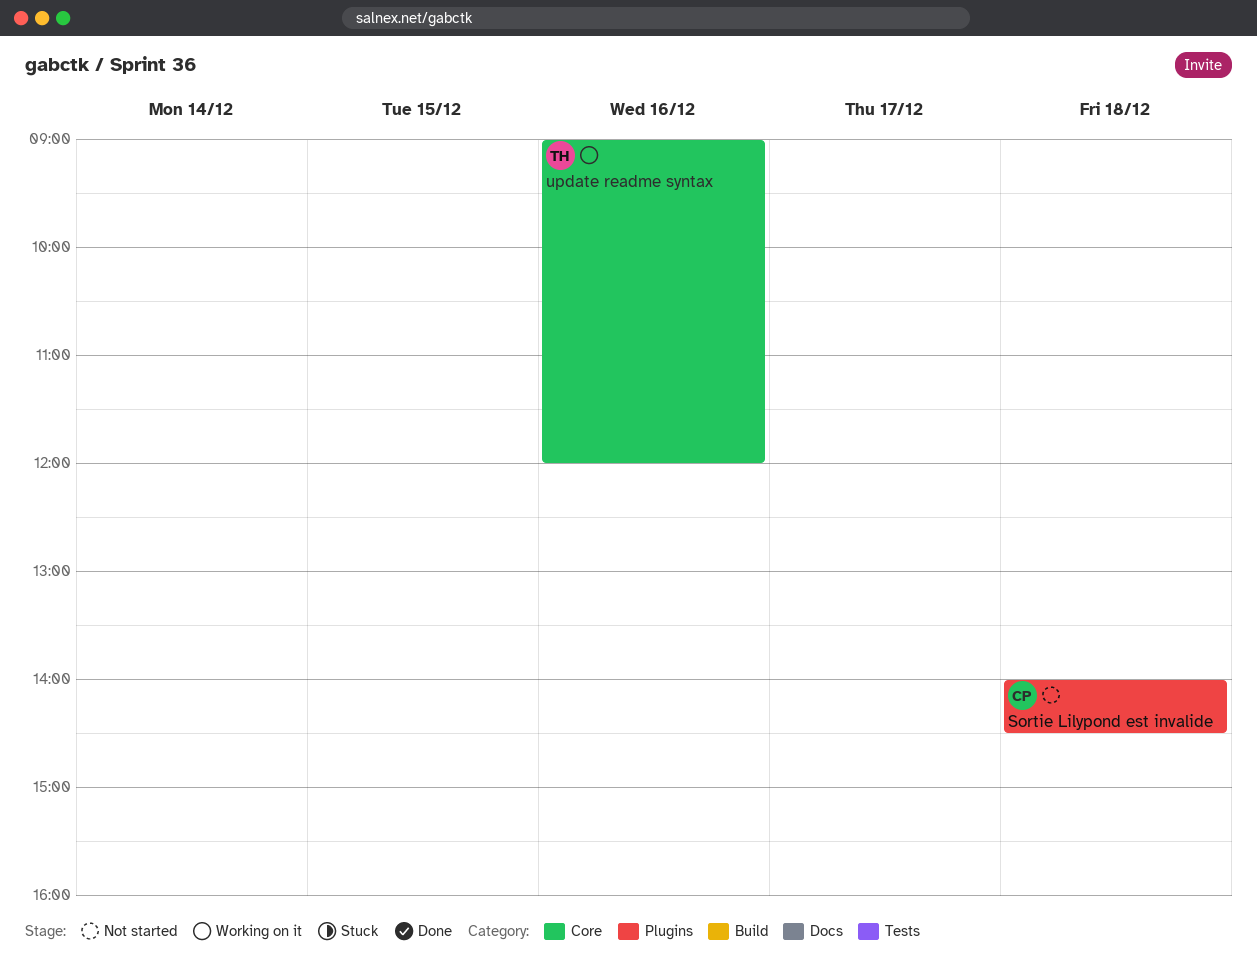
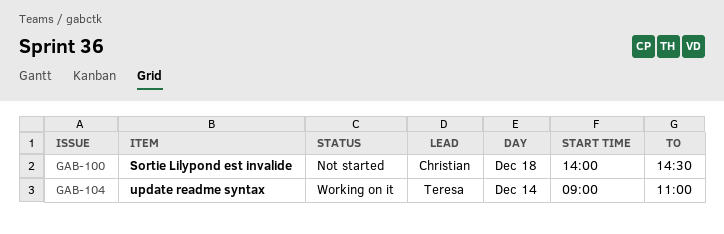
update readme syntax, day: Dec 16 -> Dec 14
update readme syntax, ends: 12:00 -> 11:00

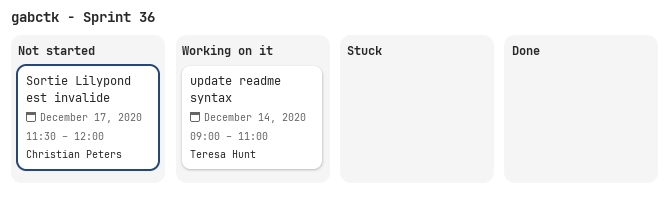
Sortie Lilypond est invalide, day: Dec 18 -> Dec 17
Sortie Lilypond est invalide, begins: 14:00 -> 11:30
Sortie Lilypond est invalide, ends: 14:30 -> 12:00

